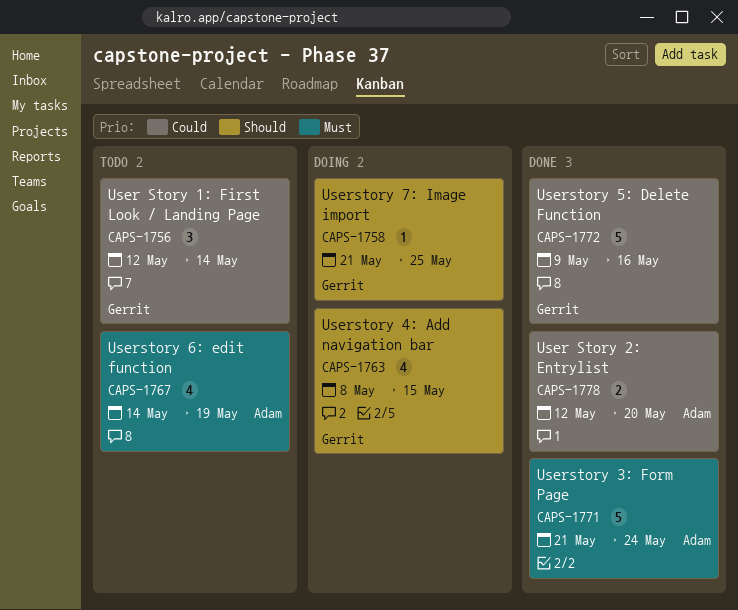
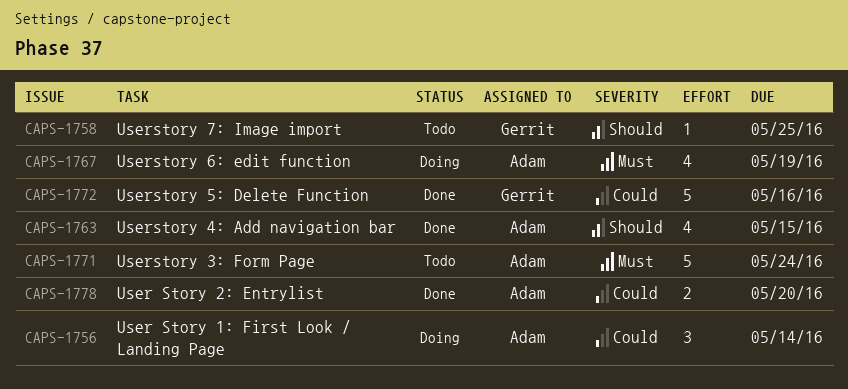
CAPS-1756, status: Todo -> Doing
CAPS-1756, owner: Gerrit -> Adam
CAPS-1758, status: Doing -> Todo
CAPS-1763, status: Doing -> Done
CAPS-1763, owner: Gerrit -> Adam
CAPS-1767, status: Todo -> Doing
CAPS-1771, status: Done -> Todo

